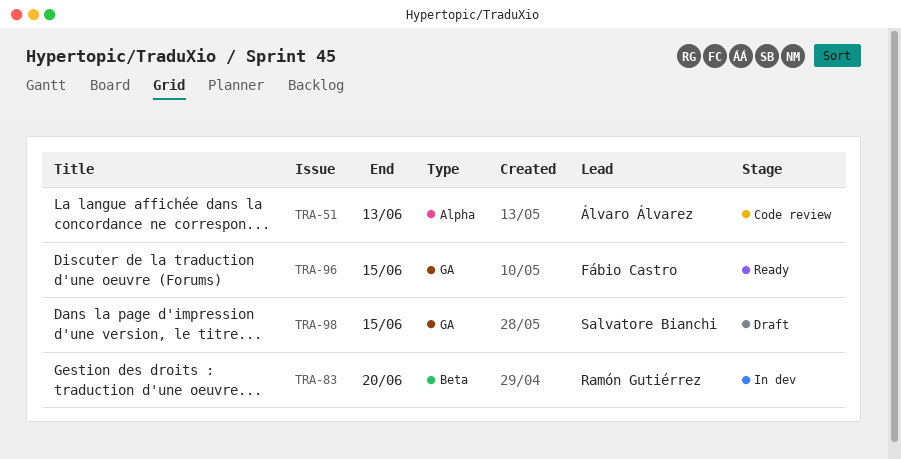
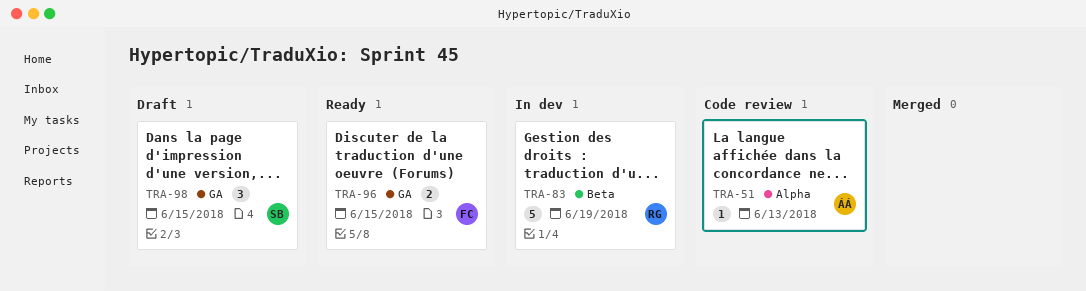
TRA-83, due: Jun 20 -> Jun 19

